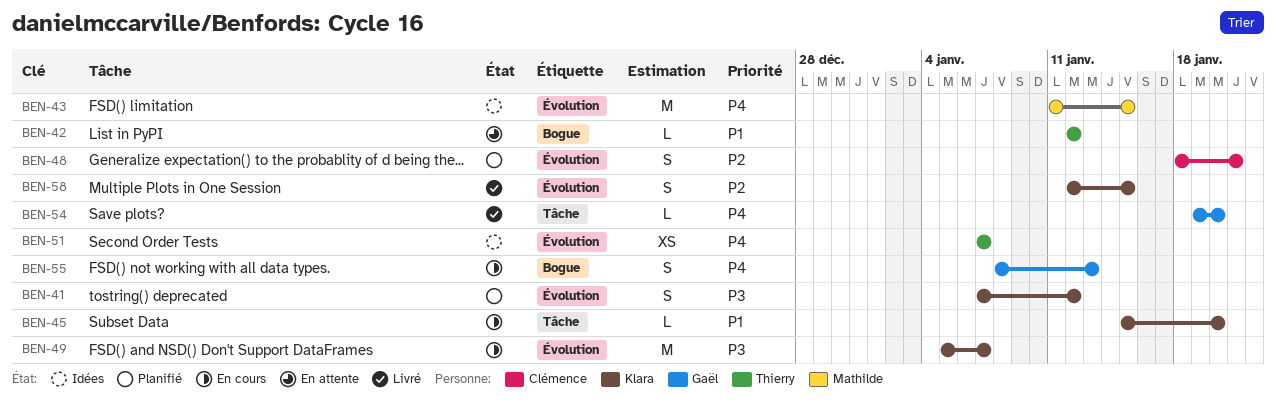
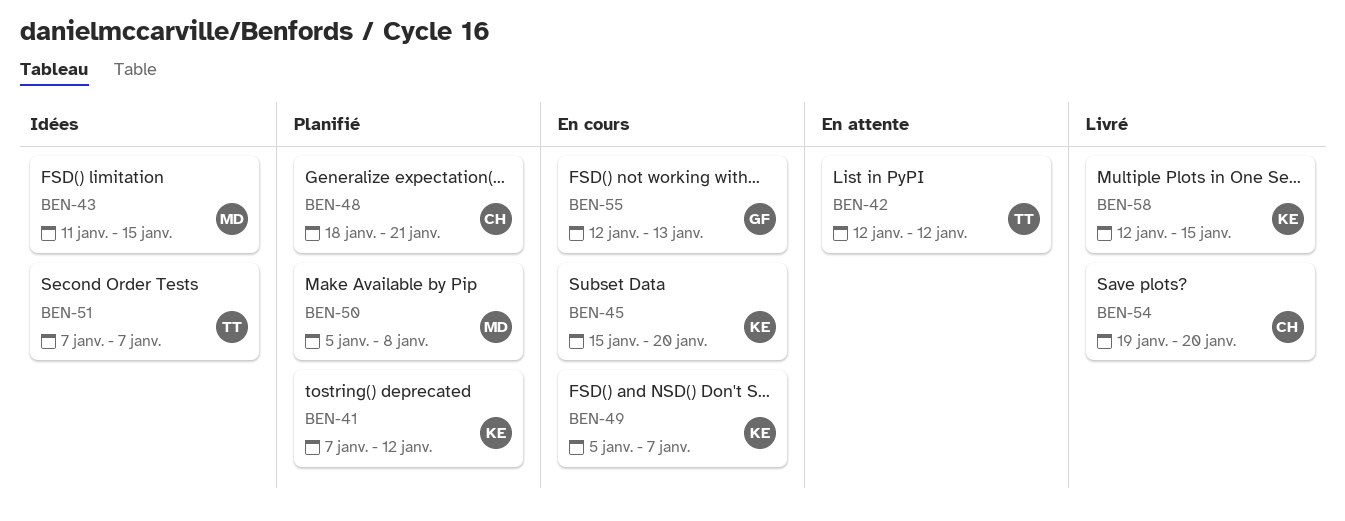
BEN-50: none -> present
BEN-54, owner: Gaël -> Clémence
BEN-55, start: Jan 8 -> Jan 12

